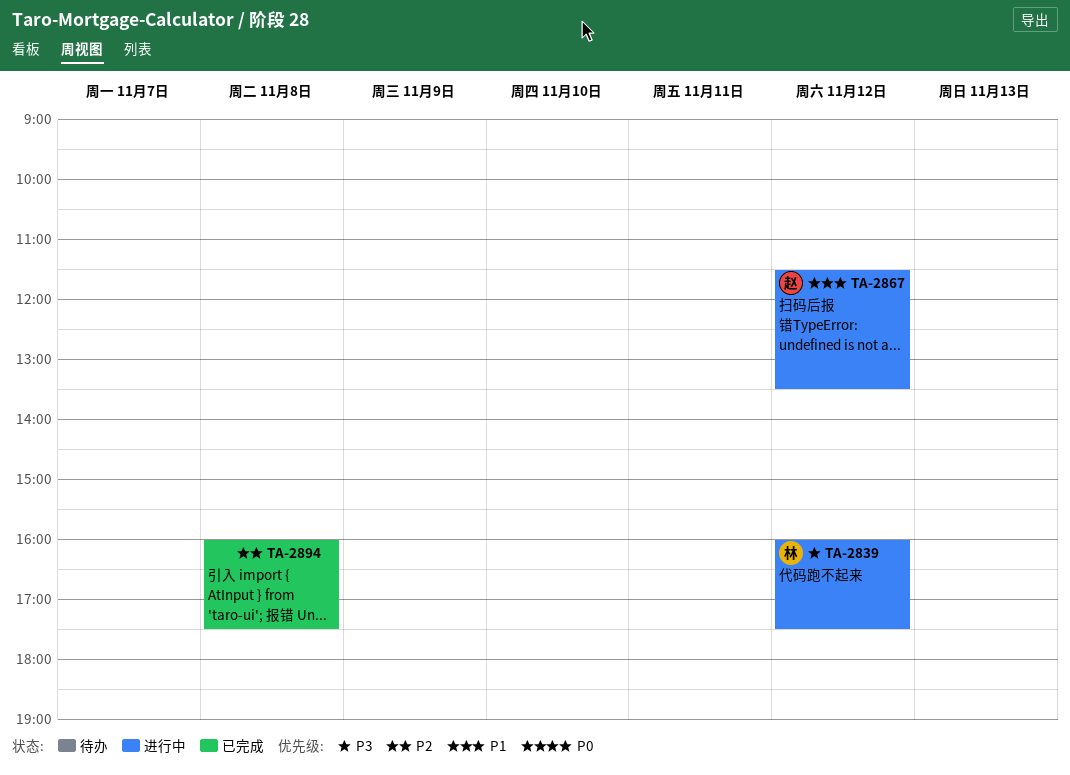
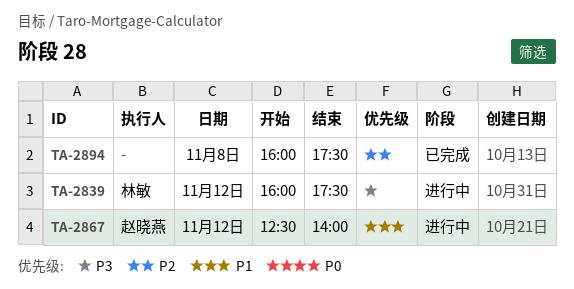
TA-2867, begins: 11:30 -> 12:30
TA-2867, ends: 13:30 -> 14:00

